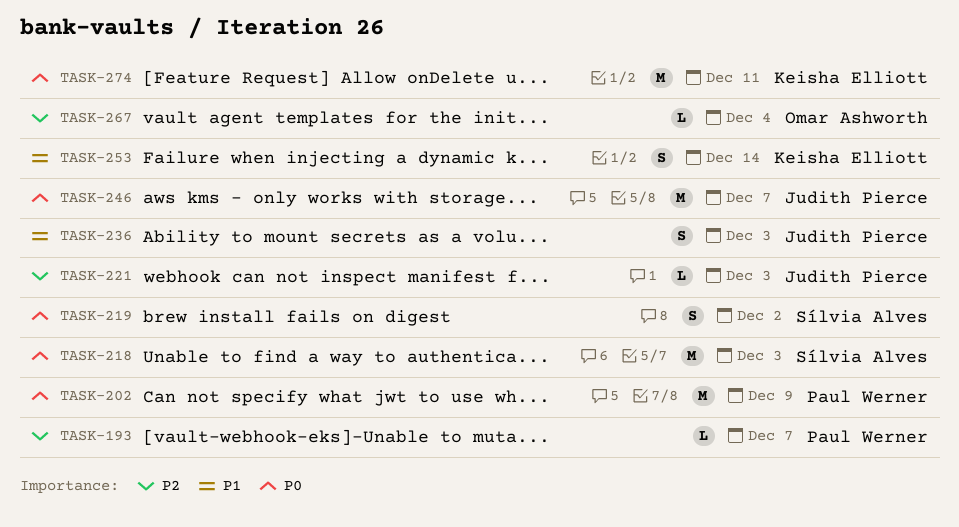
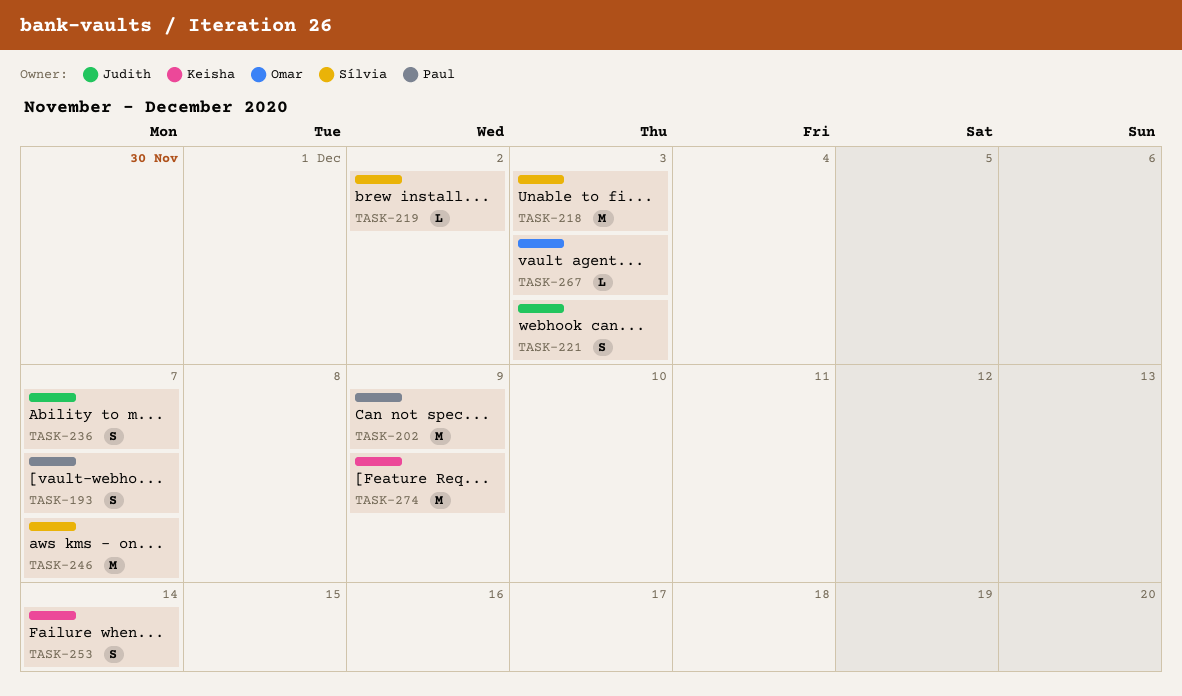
TASK-193, estimate: L -> S
TASK-219, estimate: S -> L
TASK-221, estimate: L -> S
TASK-236, due: Dec 3 -> Dec 7
TASK-246, owner: Judith Pierce -> Sílvia Alves
TASK-267, due: Dec 4 -> Dec 3
TASK-274, due: Dec 11 -> Dec 9

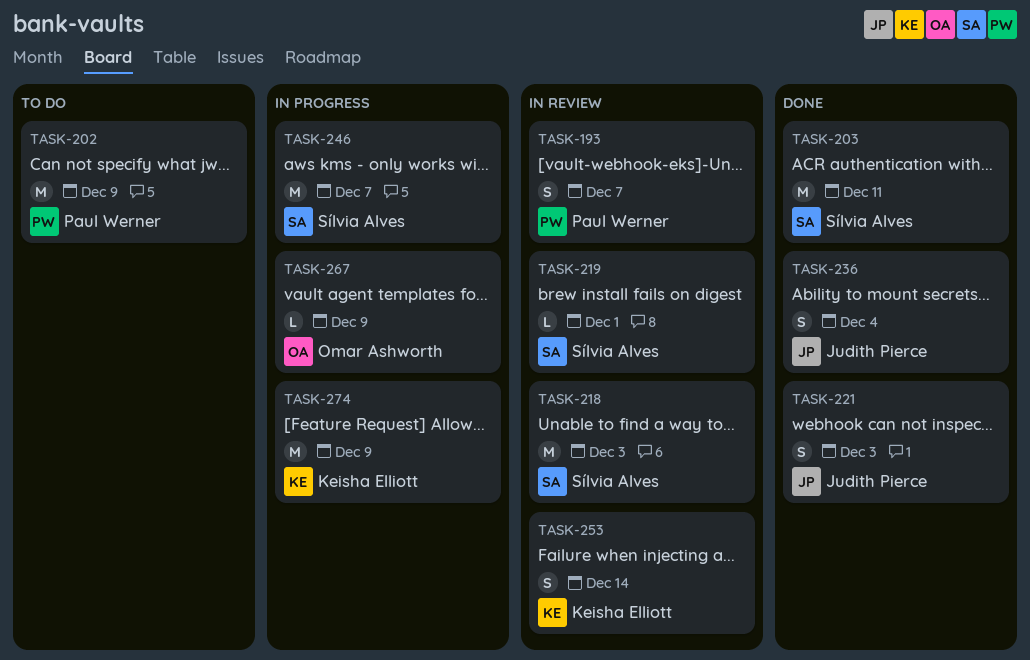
TASK-203: none -> present
TASK-219, due: Dec 2 -> Dec 1
TASK-236, due: Dec 7 -> Dec 4
TASK-267, due: Dec 3 -> Dec 9

